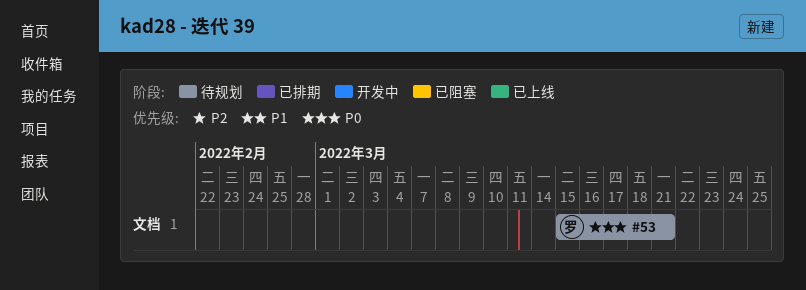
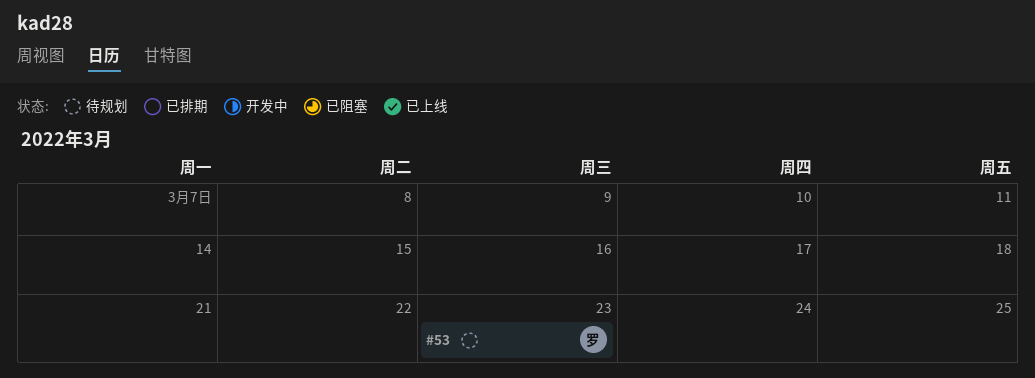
#53, due: Mar 21 -> Mar 23

